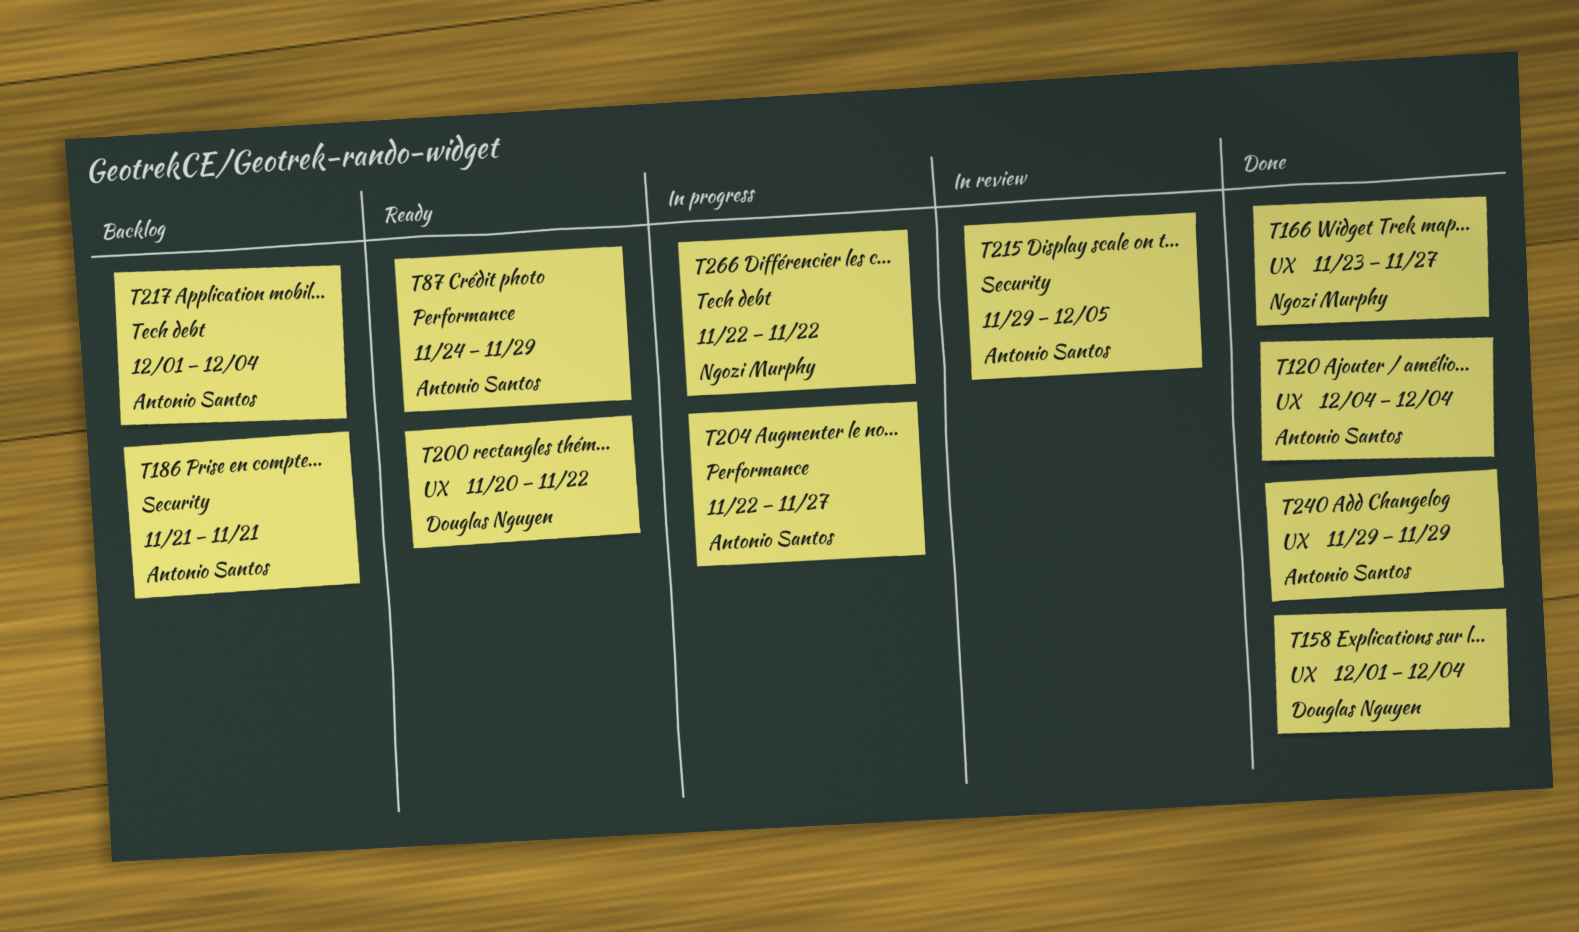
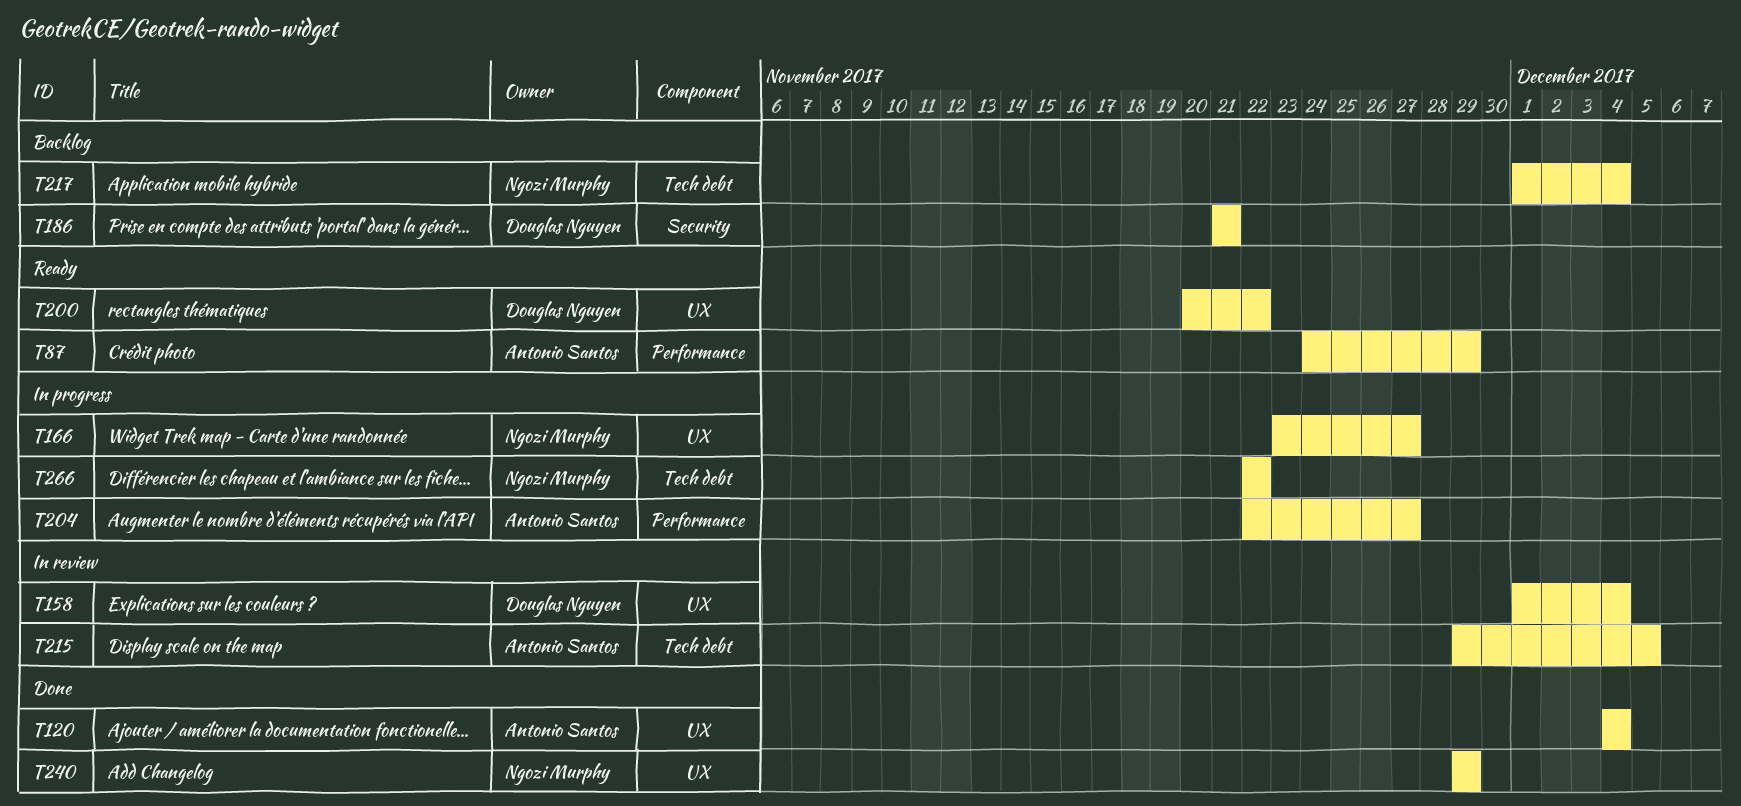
T158, status: Done -> In review
T166, status: Done -> In progress
T186, owner: Antonio Santos -> Douglas Nguyen
T215, label: Security -> Tech debt
T217, owner: Antonio Santos -> Ngozi Murphy
T240, owner: Antonio Santos -> Ngozi Murphy

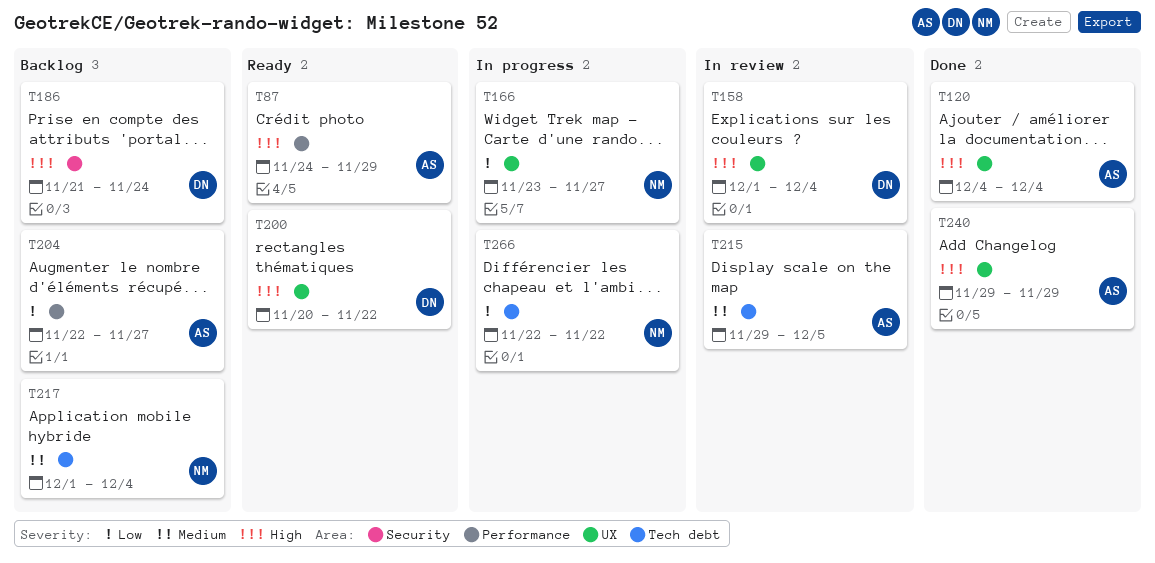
T186, due: Nov 21 -> Nov 24
T204, status: In progress -> Backlog
T240, owner: Ngozi Murphy -> Antonio Santos

